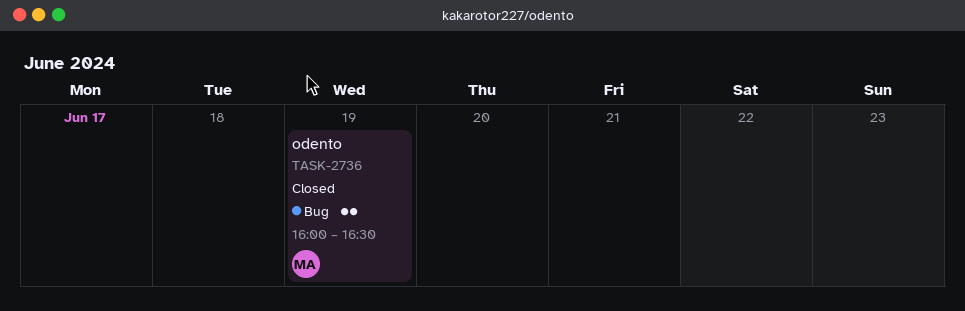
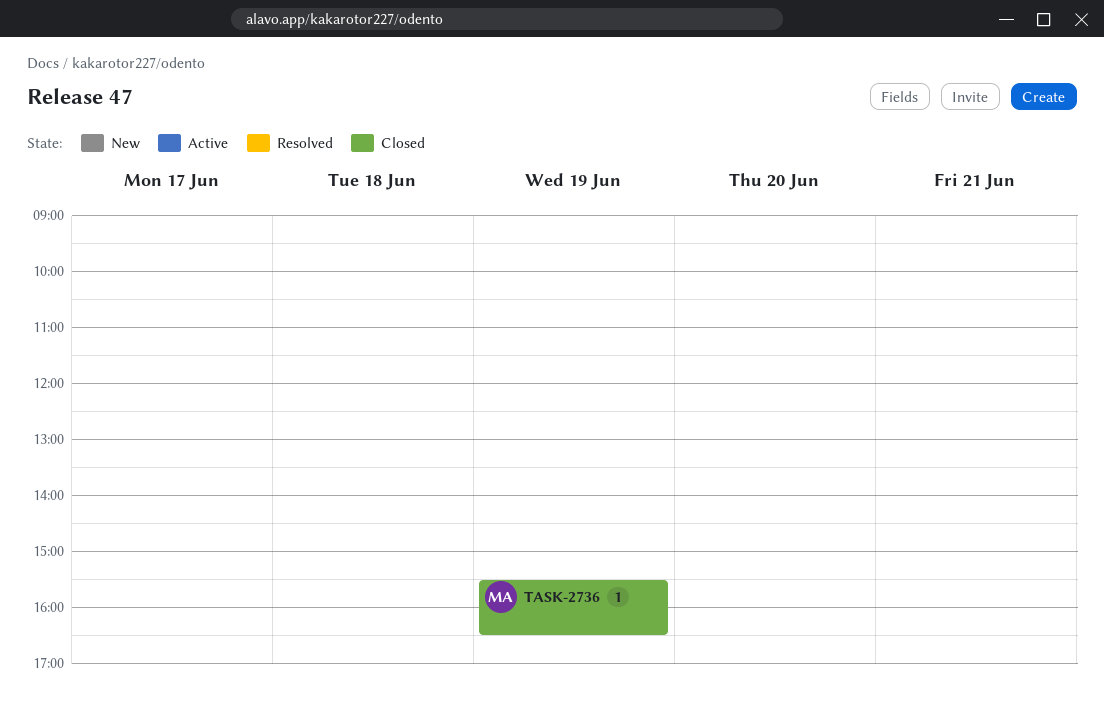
TASK-2736, estimate: 2 -> 1
TASK-2736, begins: 16:00 -> 15:30

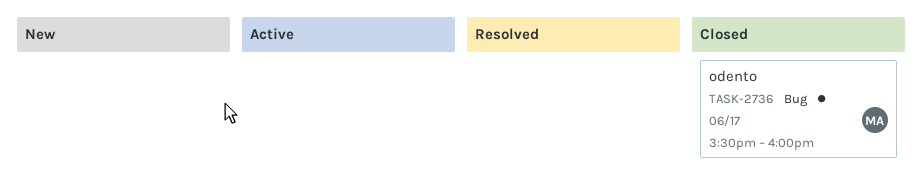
TASK-2736, day: Jun 19 -> Jun 17
TASK-2736, ends: 16:30 -> 16:00

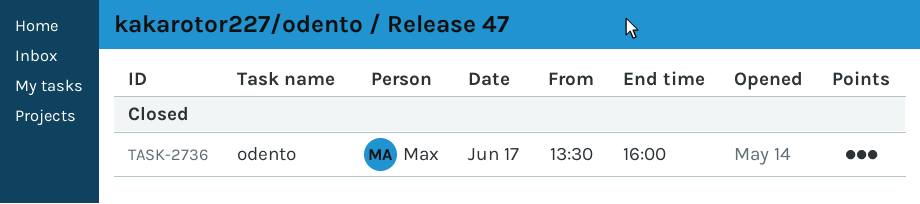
TASK-2736, estimate: 1 -> 3
TASK-2736, begins: 15:30 -> 13:30

